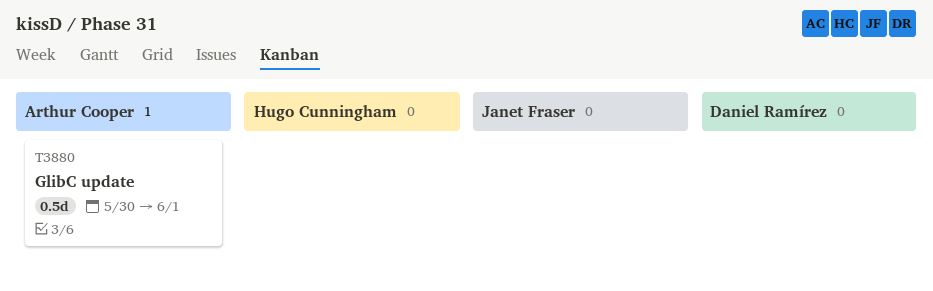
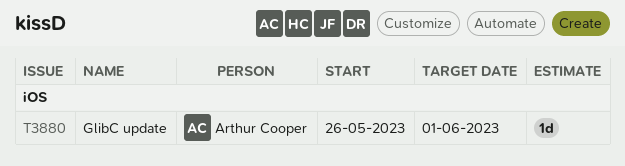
T3880, estimate: 0.5d -> 1d
T3880, start: May 30 -> May 26

